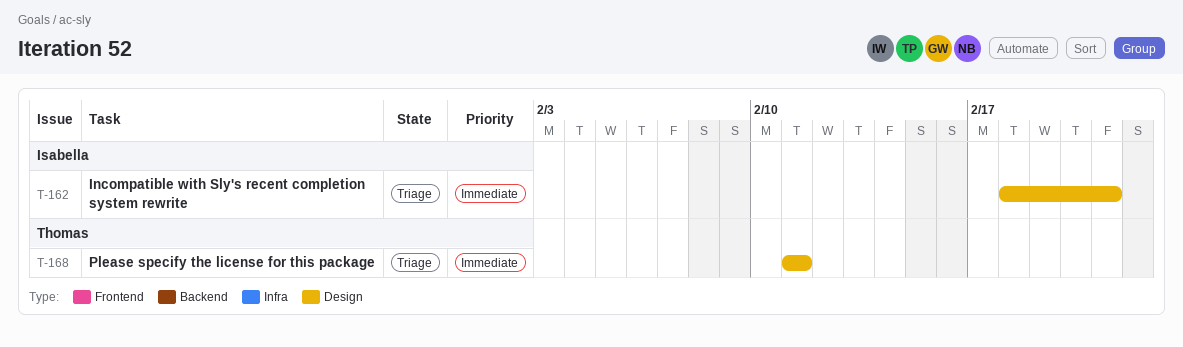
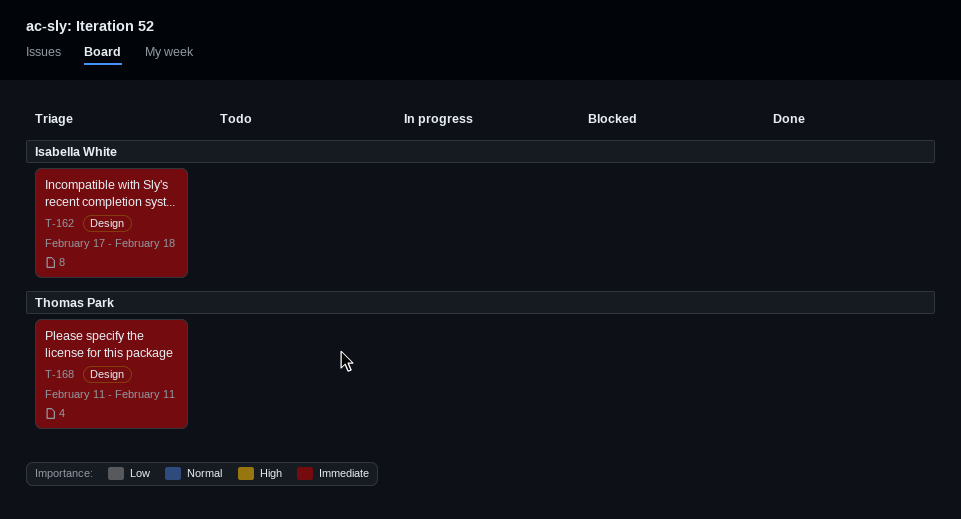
T-162, start: Feb 18 -> Feb 17
T-162, due: Feb 21 -> Feb 18

